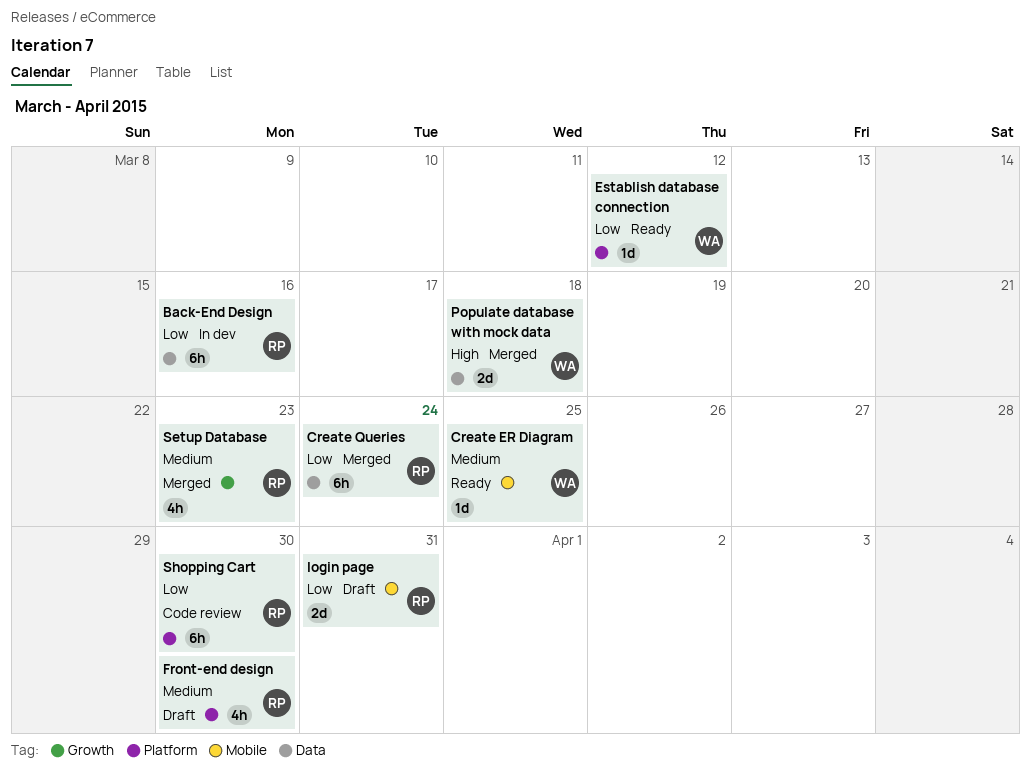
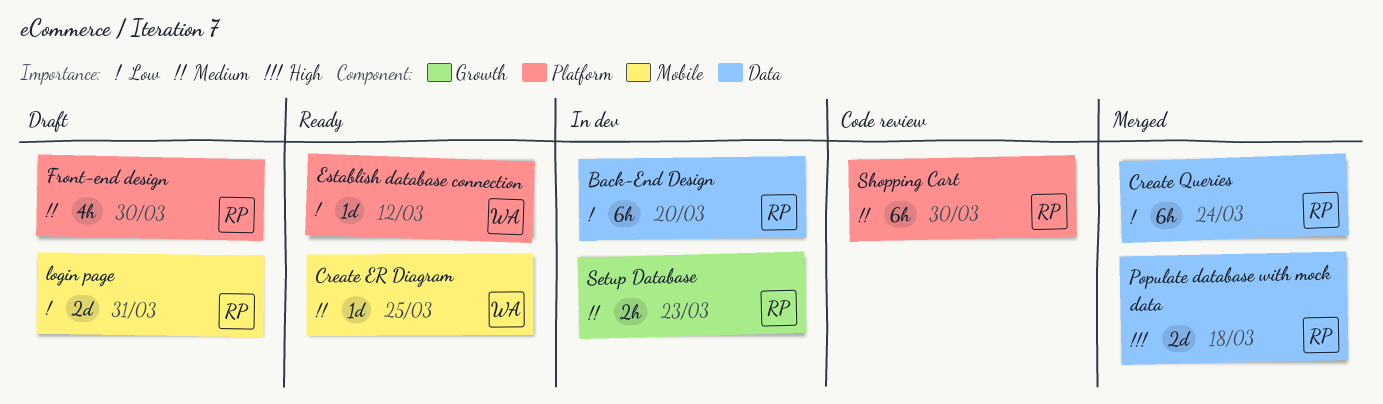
Back-End Design, due: Mar 16 -> Mar 20
Populate database with mock data, owner: WA -> RP
Setup Database, status: Merged -> In dev
Setup Database, estimate: 4h -> 2h
Shopping Cart, priority: Low -> Medium

